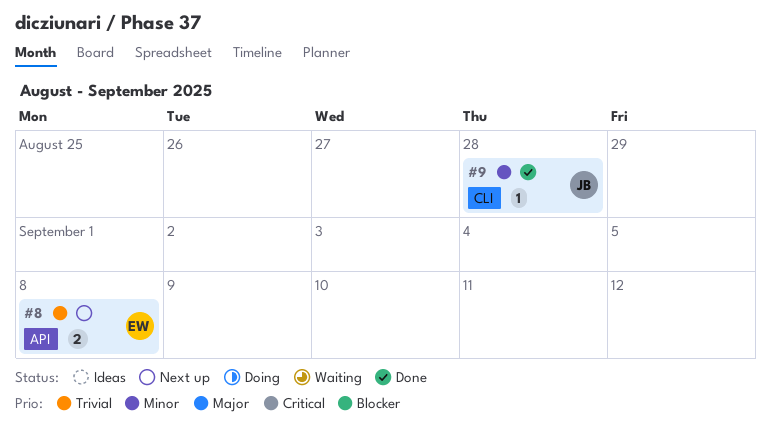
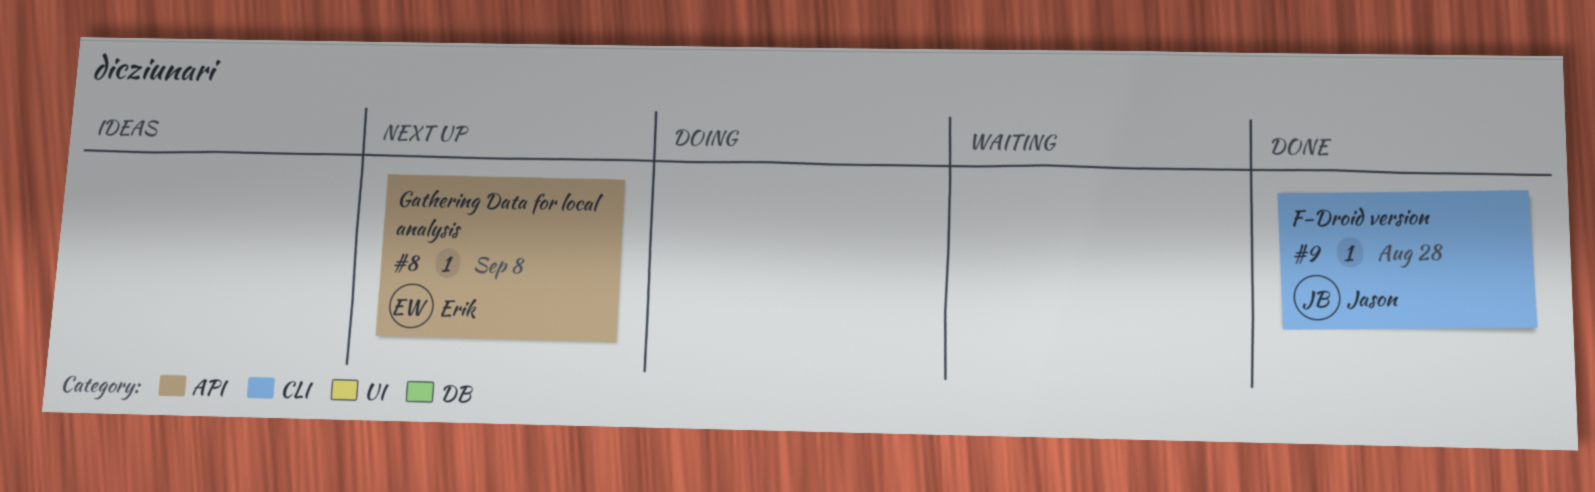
#8, estimate: 2 -> 1

